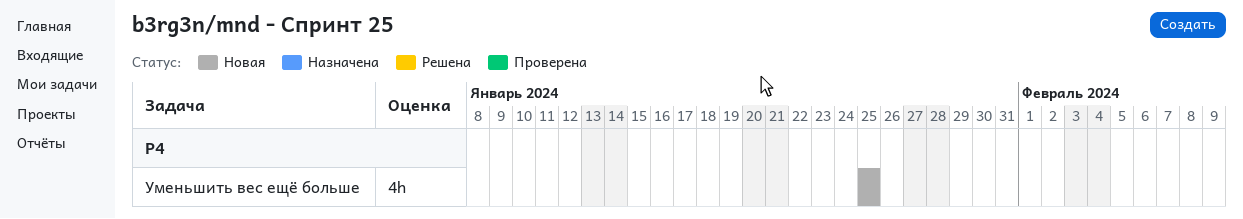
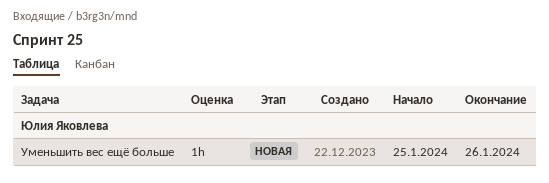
Уменьшить вес ещё больше, estimate: 4h -> 1h
Уменьшить вес ещё больше, due: Jan 25 -> Jan 26

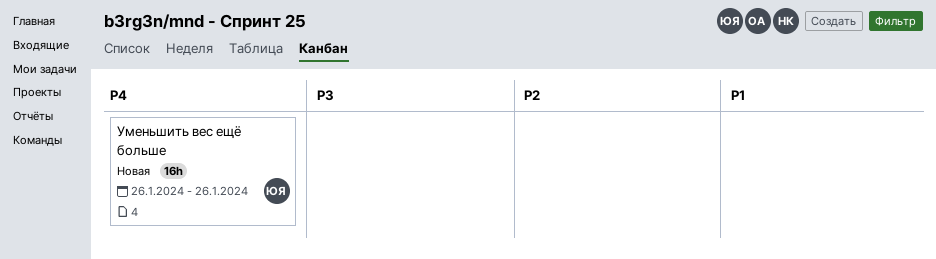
Уменьшить вес ещё больше, estimate: 1h -> 16h
Уменьшить вес ещё больше, start: Jan 25 -> Jan 26

